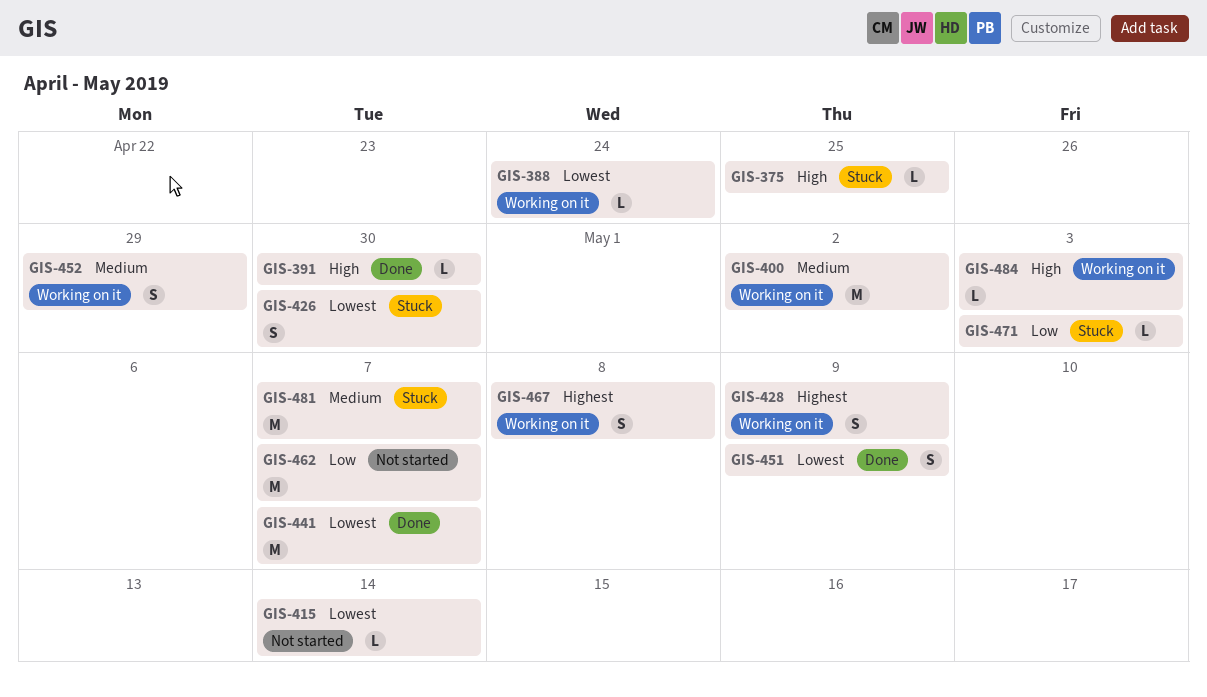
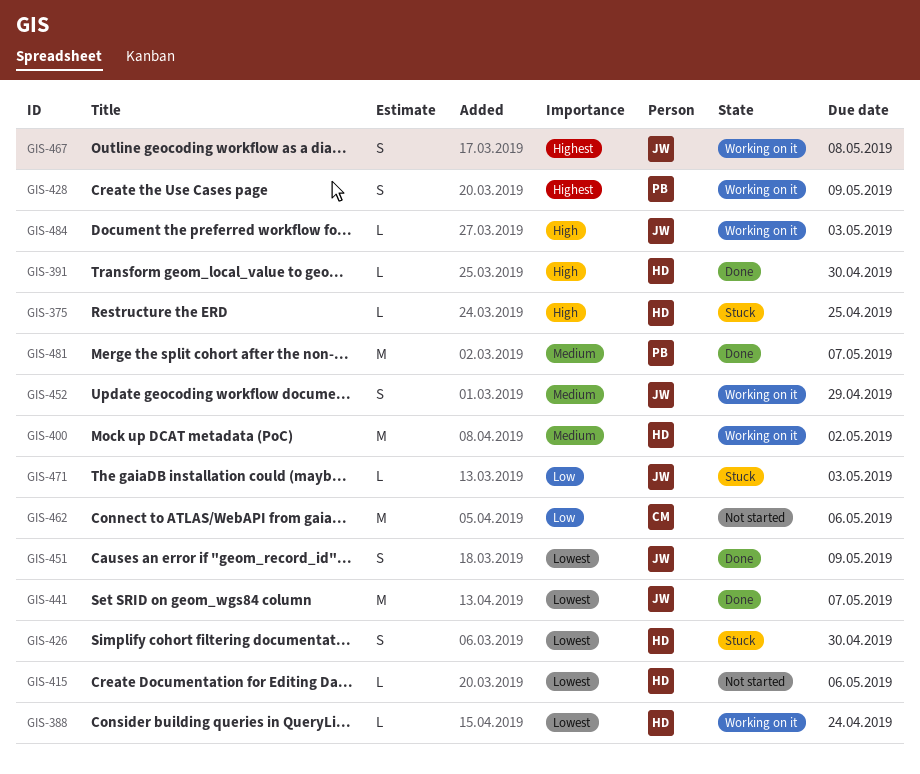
GIS-415, due: May 14 -> May 6
GIS-462, due: May 7 -> May 6
GIS-481, status: Stuck -> Done

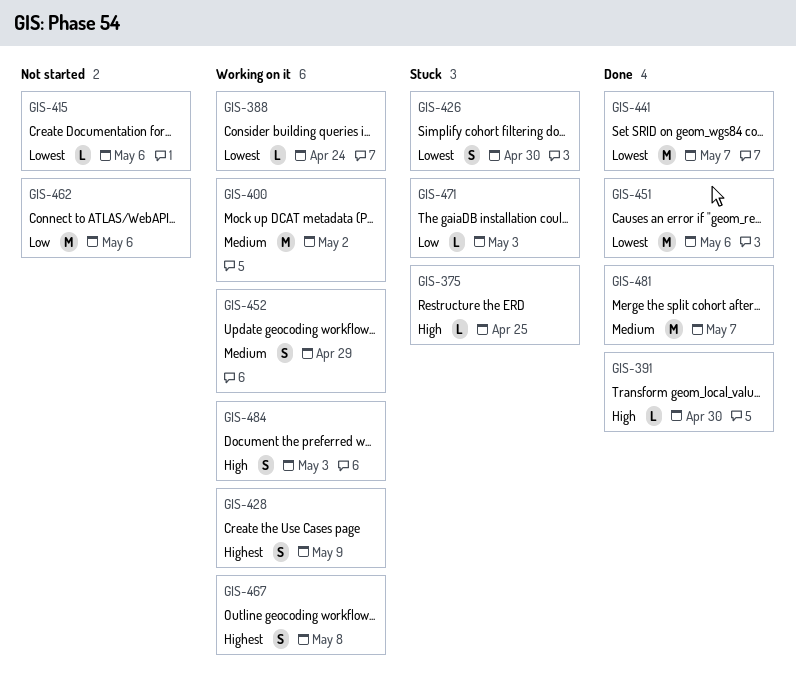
GIS-451, estimate: S -> M
GIS-451, due: May 9 -> May 6
GIS-484, estimate: L -> S

